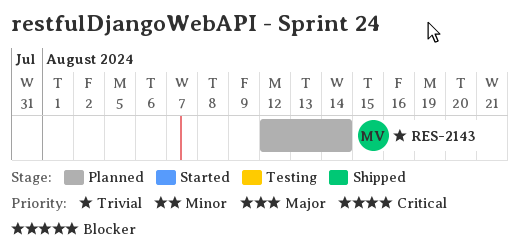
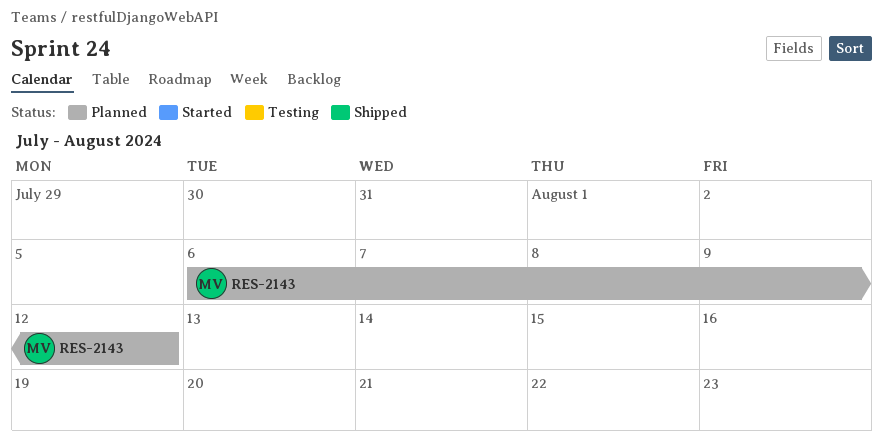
RES-2143, start: Aug 12 -> Aug 6
RES-2143, due: Aug 14 -> Aug 12

